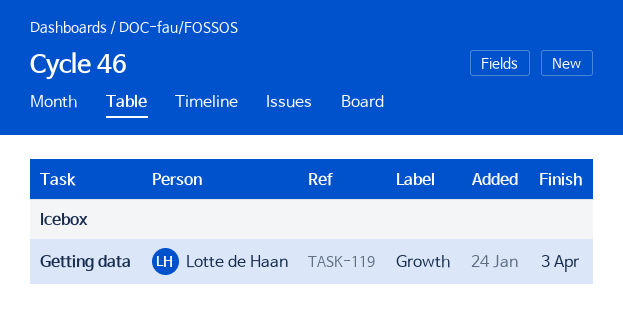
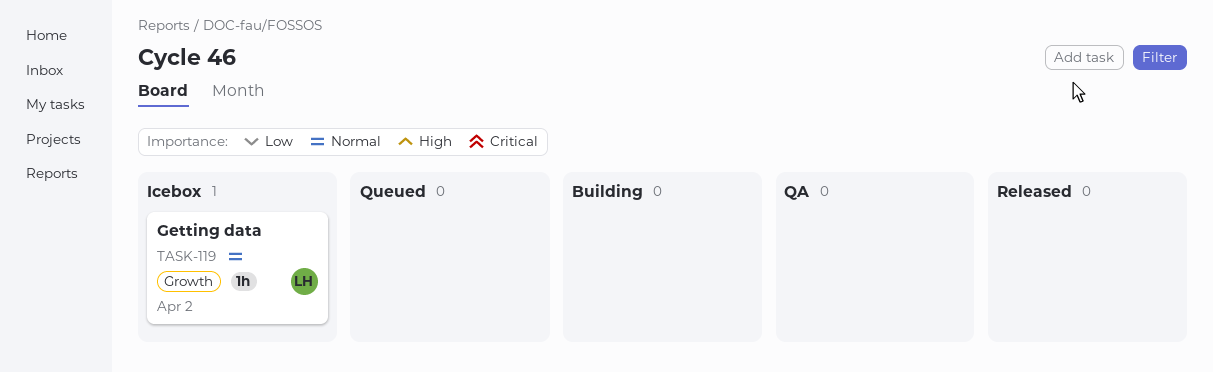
TASK-119, due: Apr 3 -> Apr 2

